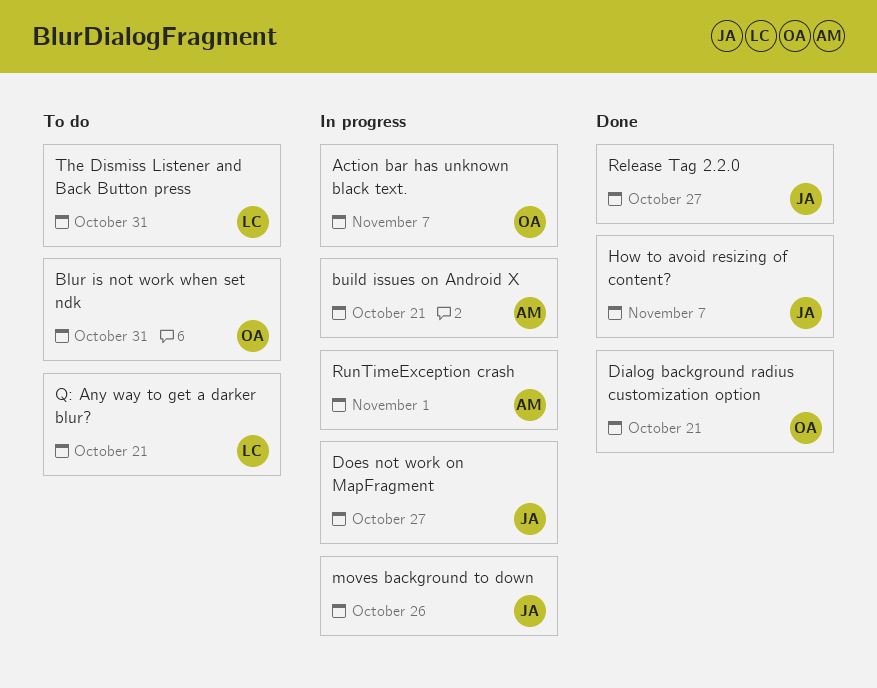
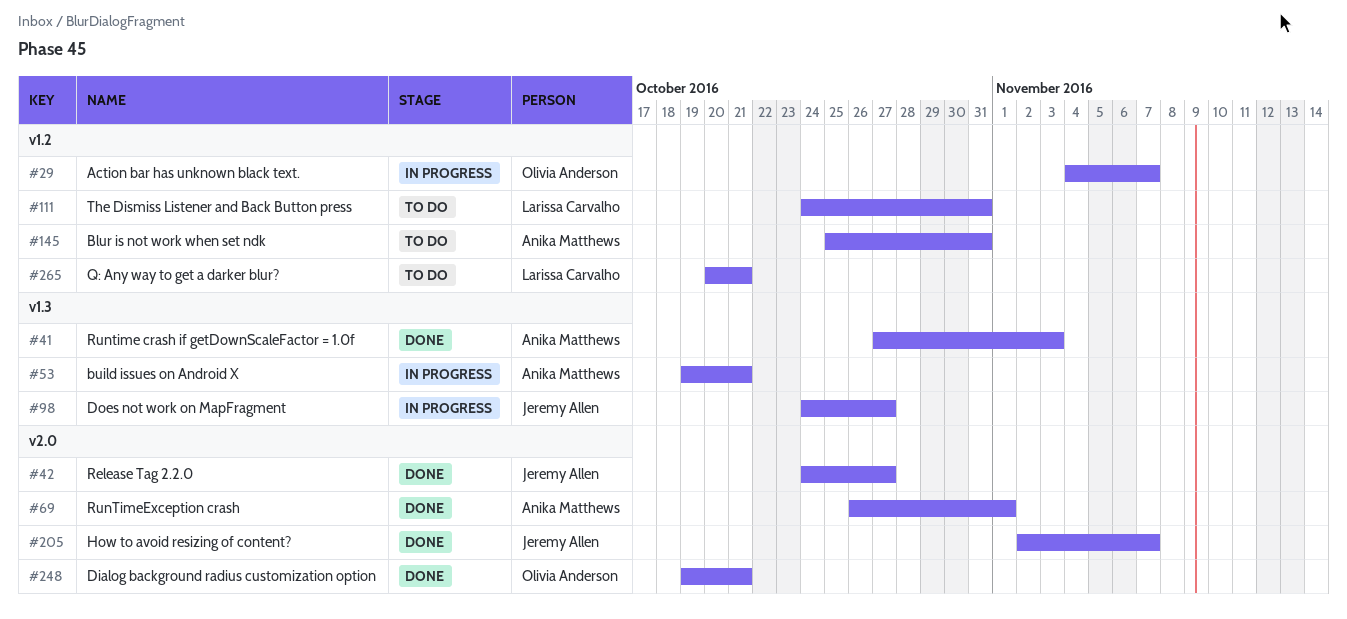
Blur is not work when set ndk, owner: Olivia Anderson -> Anika Matthews
moves background to down: present -> none
Runtime crash if getDownScaleFactor = 1.0f: none -> present
RunTimeException crash, status: In progress -> Done

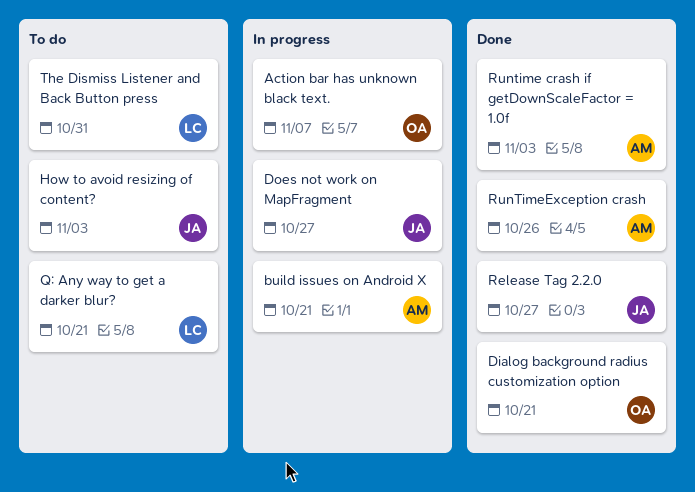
Blur is not work when set ndk: present -> none
How to avoid resizing of content?, status: Done -> To do
How to avoid resizing of content?, due: Nov 7 -> Nov 3
RunTimeException crash, due: Nov 1 -> Oct 26

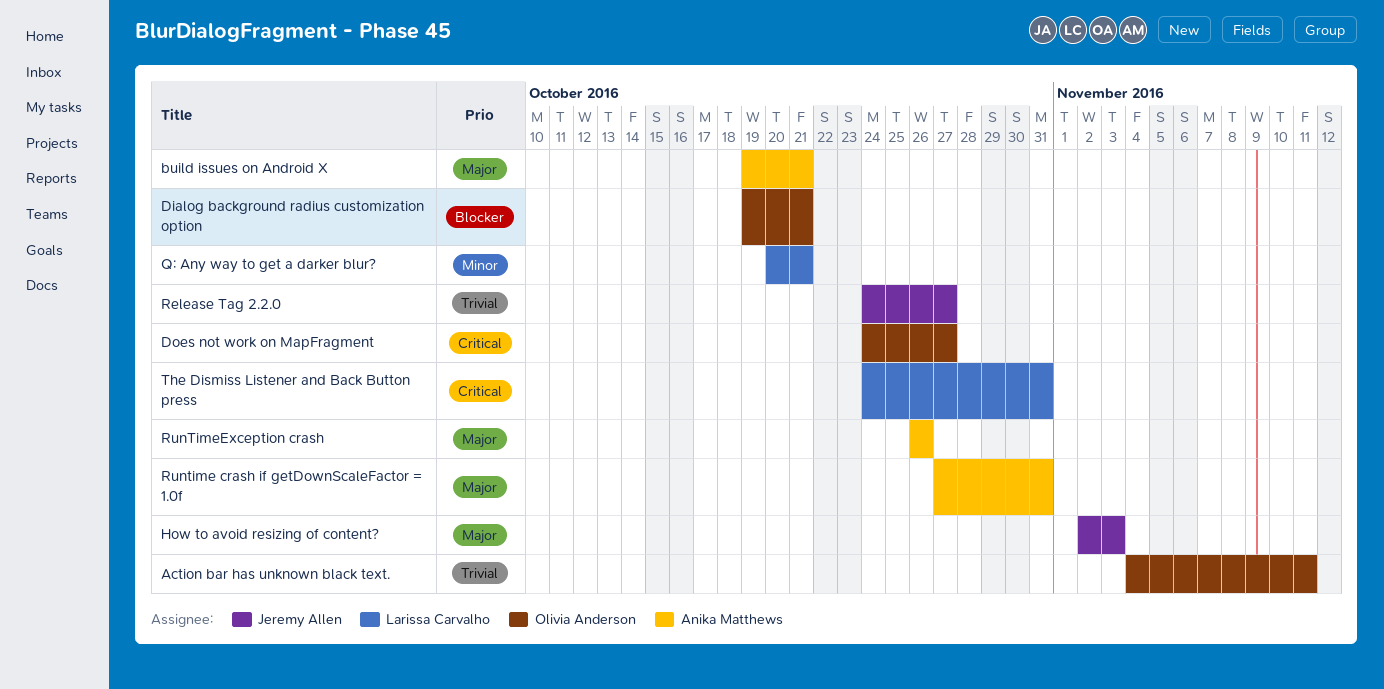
Action bar has unknown black text., due: Nov 7 -> Nov 11
Does not work on MapFragment, owner: Jeremy Allen -> Olivia Anderson
Runtime crash if getDownScaleFactor = 1.0f, due: Nov 3 -> Oct 31

